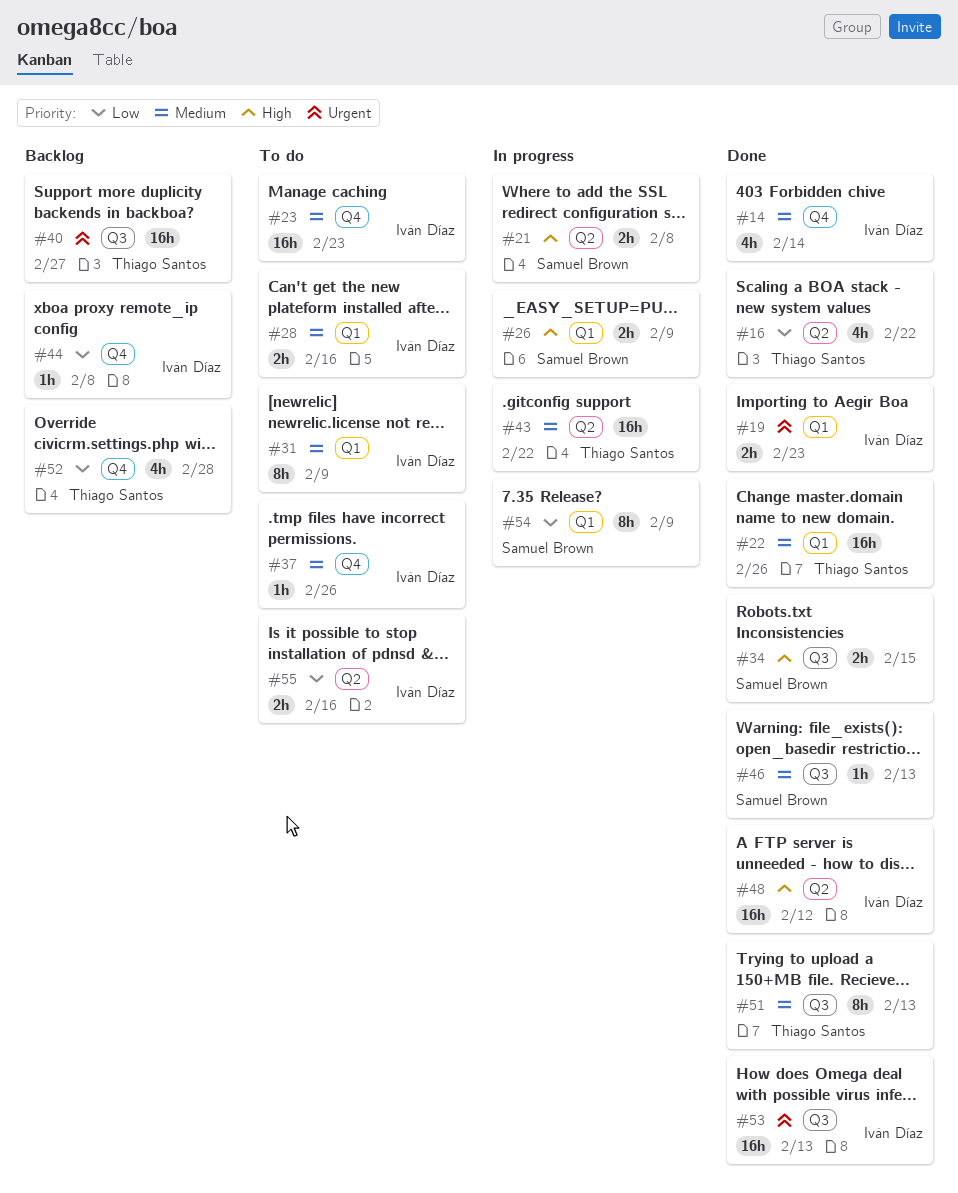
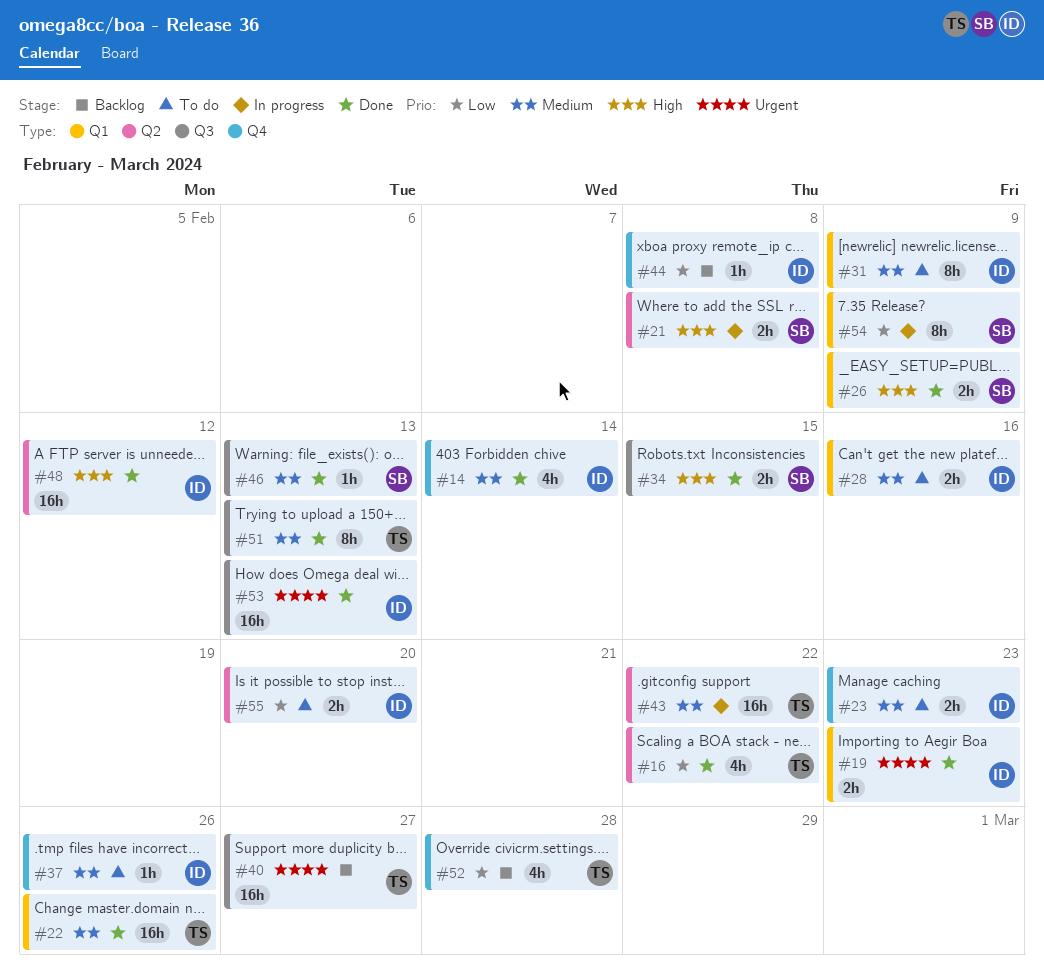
#23, estimate: 16h -> 2h
#26, status: In progress -> Done
#55, due: Feb 16 -> Feb 20

